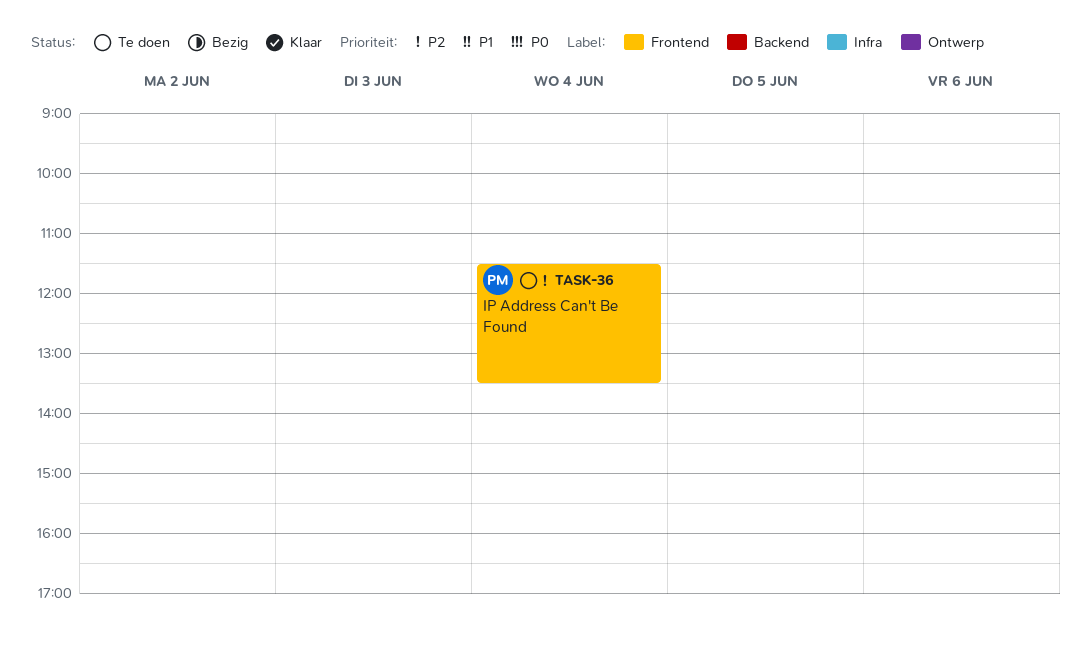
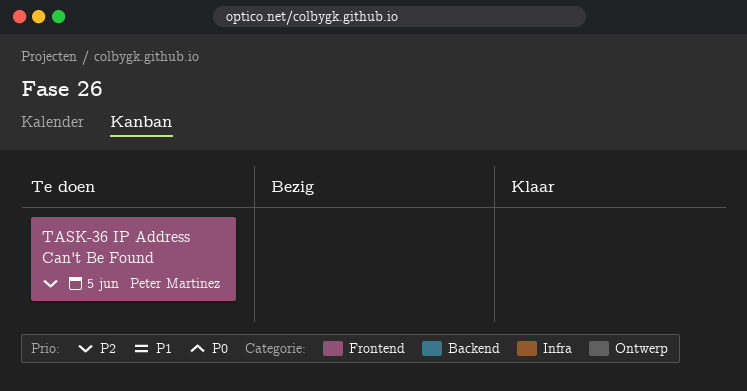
TASK-36, day: Jun 4 -> Jun 5

